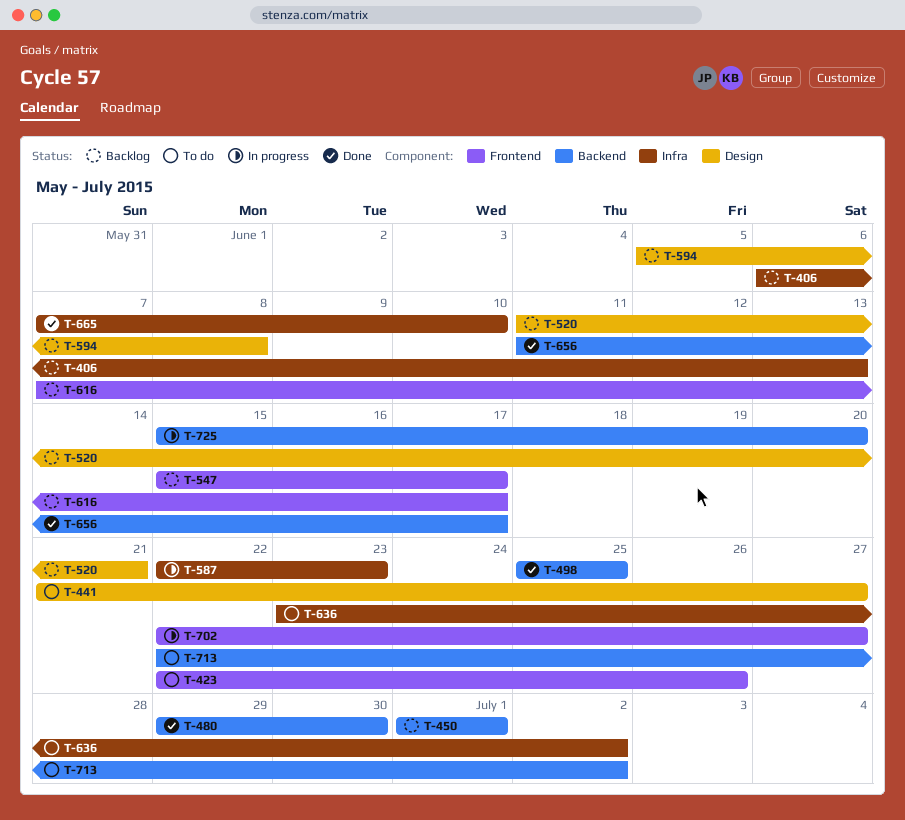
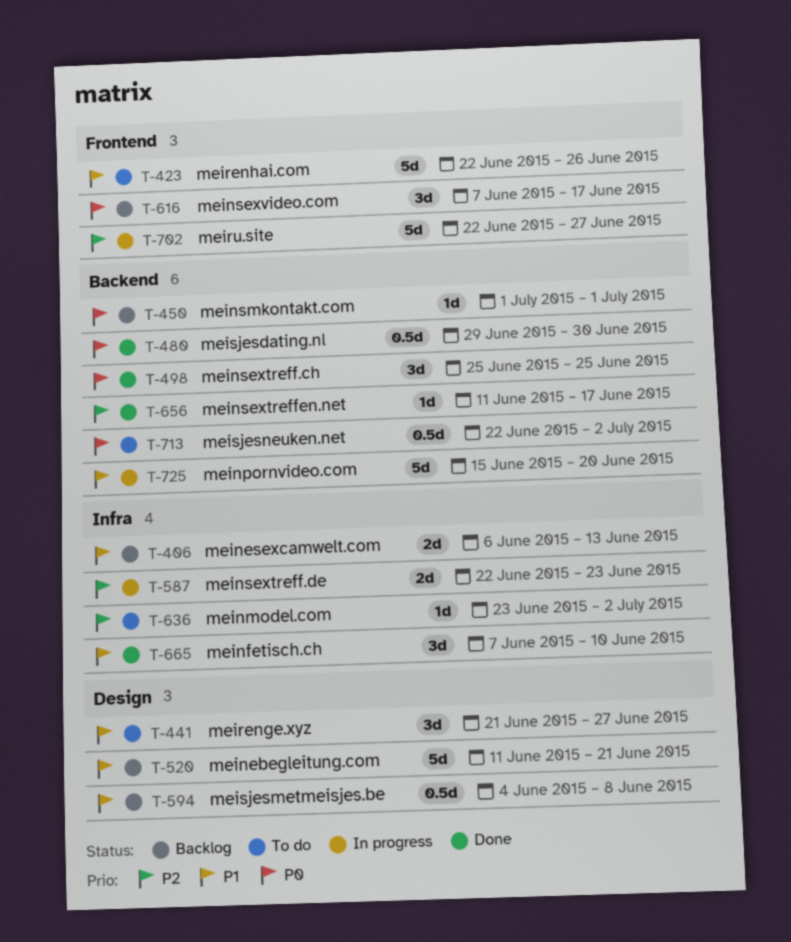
T-547: present -> none
T-594, start: Jun 5 -> Jun 4

